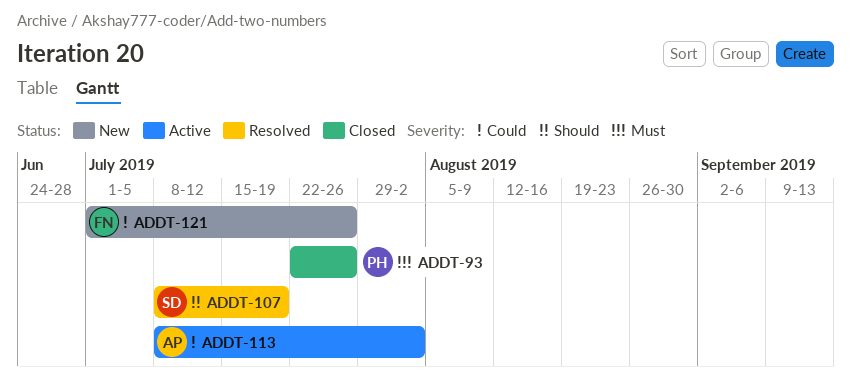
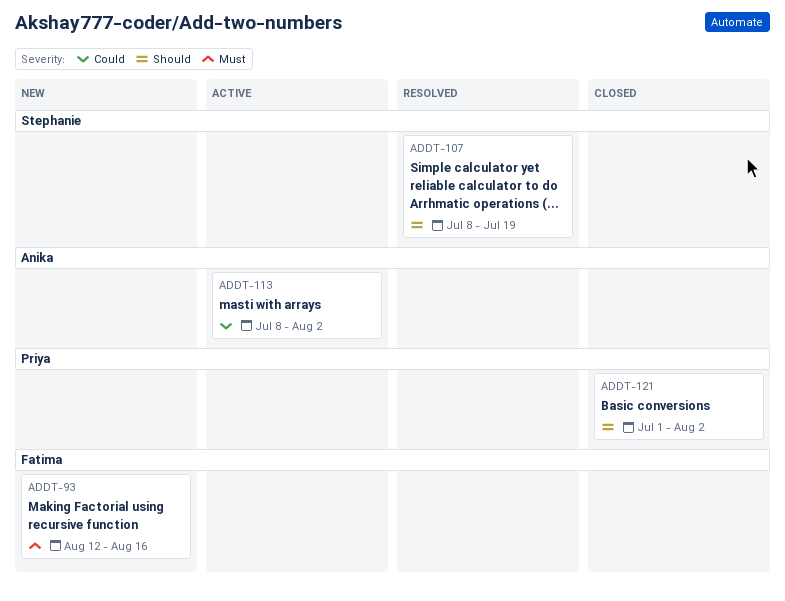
ADDT-93, status: Closed -> New
ADDT-93, owner: Priya -> Fatima
ADDT-93, start: Jul 22 -> Aug 12
ADDT-93, due: Jul 26 -> Aug 16
ADDT-121, status: New -> Closed
ADDT-121, owner: Fatima -> Priya
ADDT-121, priority: Could -> Should
ADDT-121, due: Jul 26 -> Aug 2

